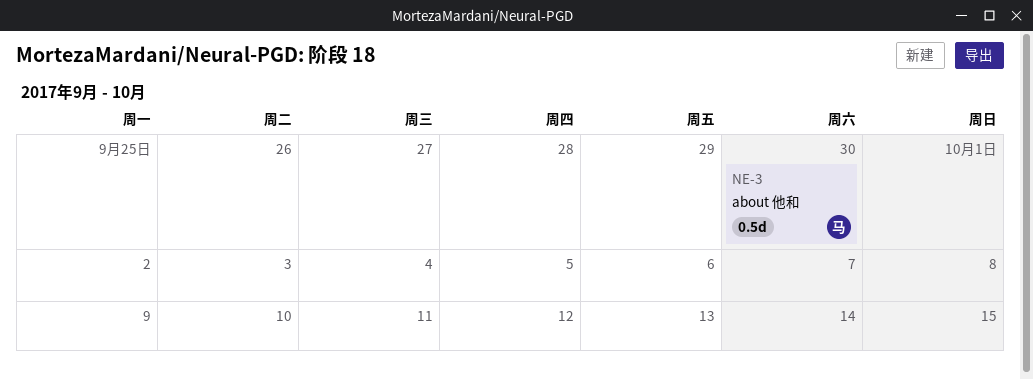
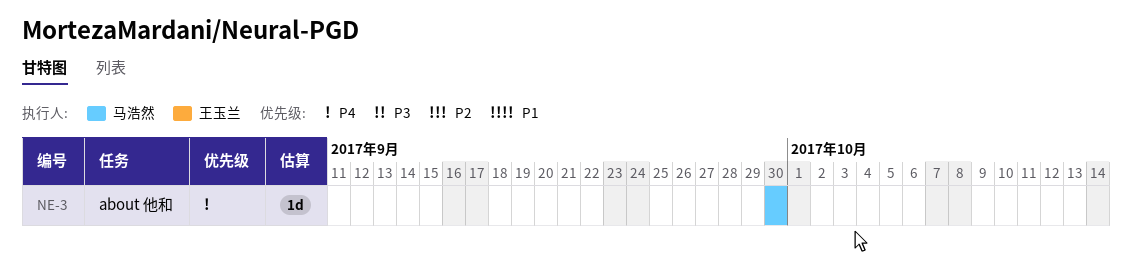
NE-3, estimate: 0.5d -> 1d

